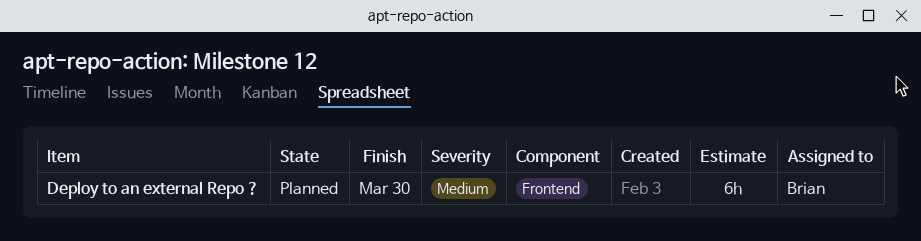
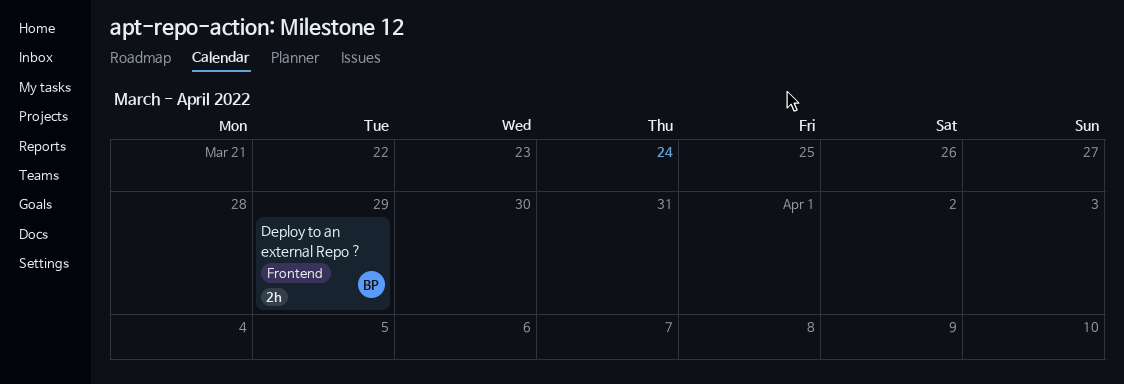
Deploy to an external Repo ?, estimate: 6h -> 2h
Deploy to an external Repo ?, due: Mar 30 -> Mar 29

